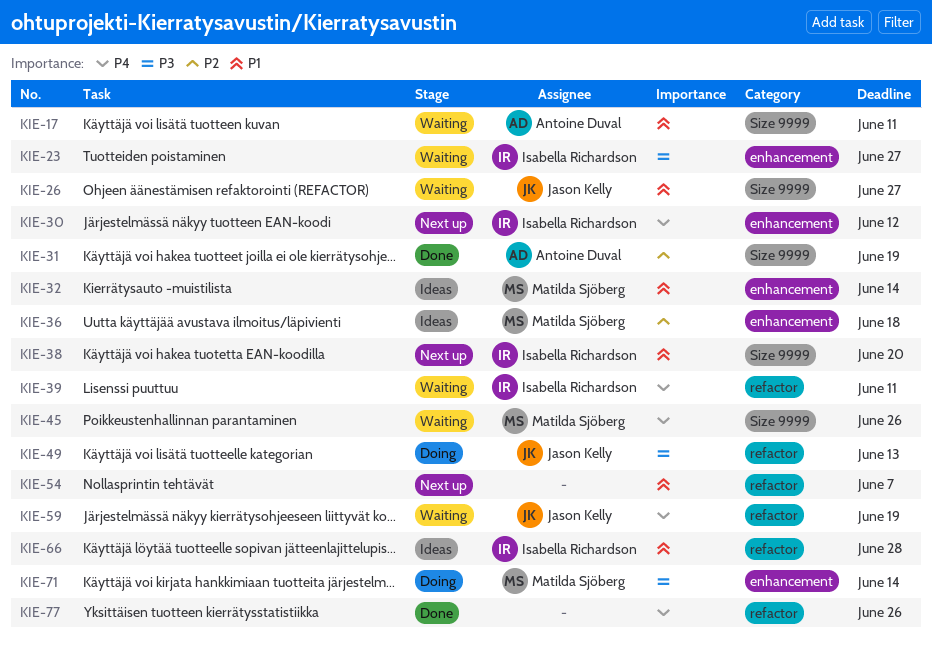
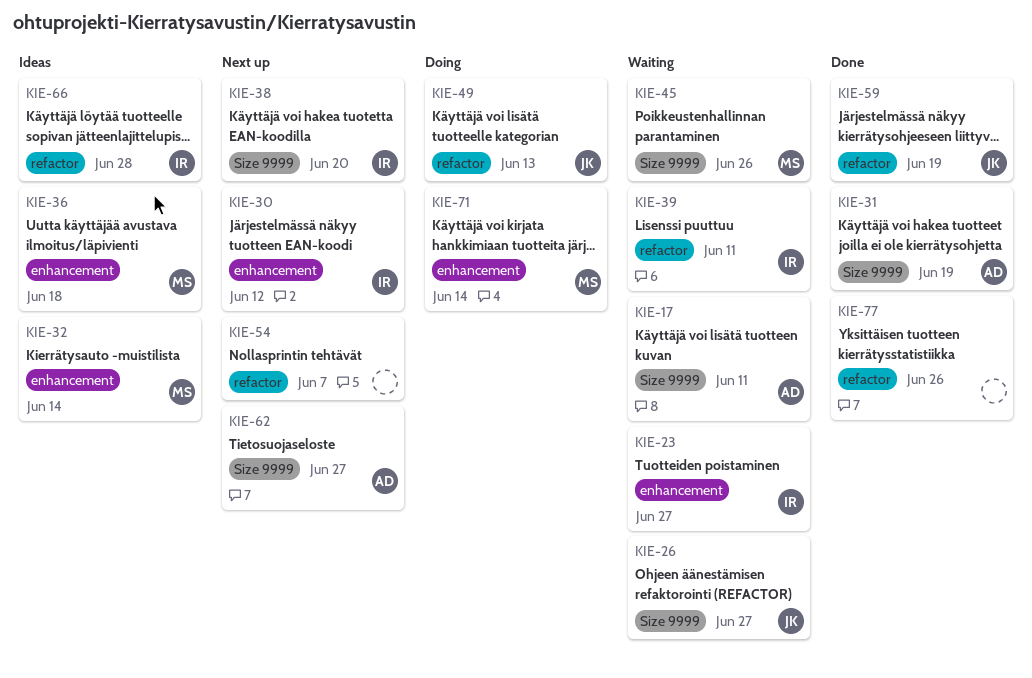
KIE-59, status: Waiting -> Done
KIE-62: none -> present

